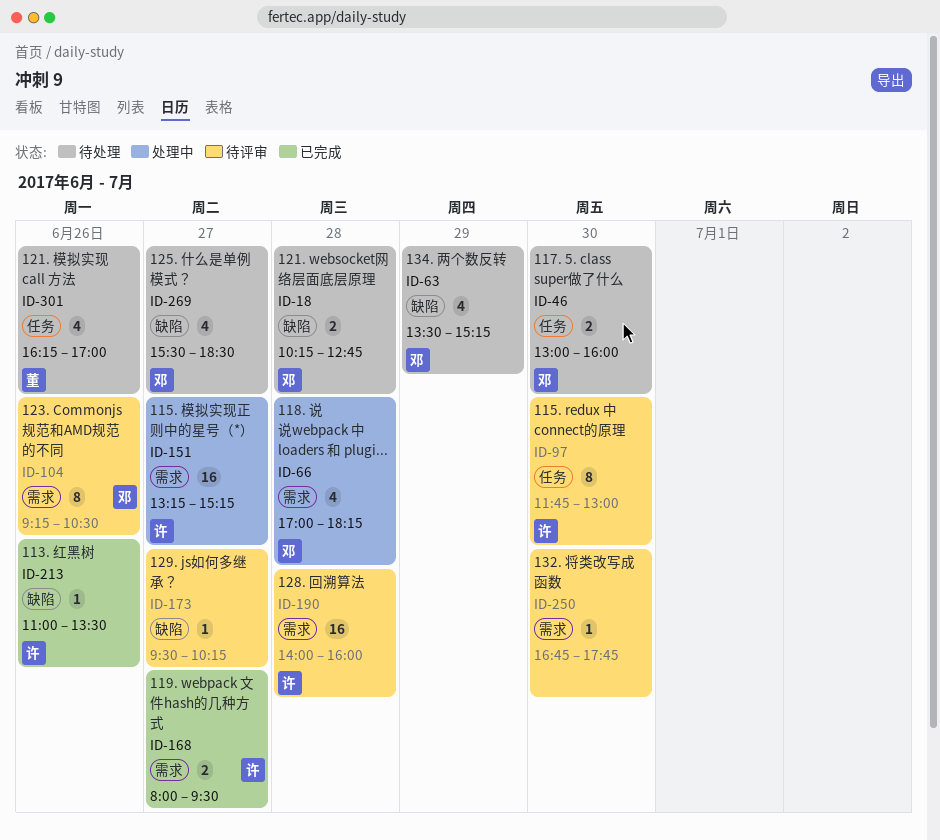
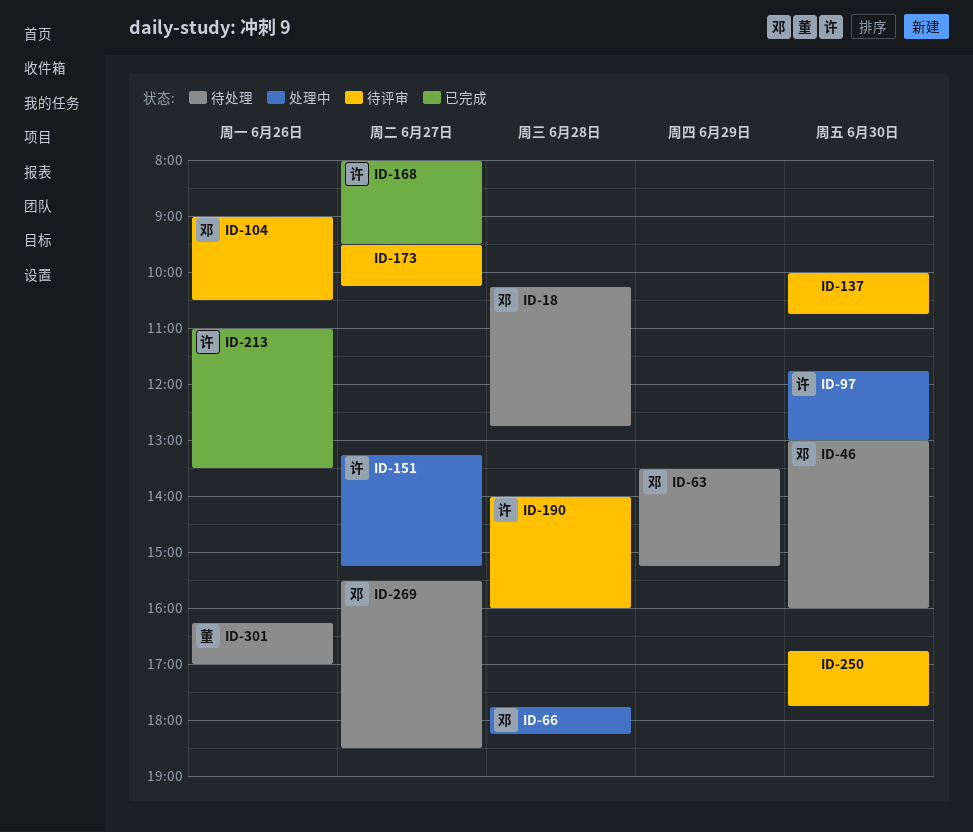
ID-66, begins: 17:00 -> 17:45
ID-97, status: 待评审 -> 处理中
ID-104, begins: 09:15 -> 09:00
ID-137: none -> present

